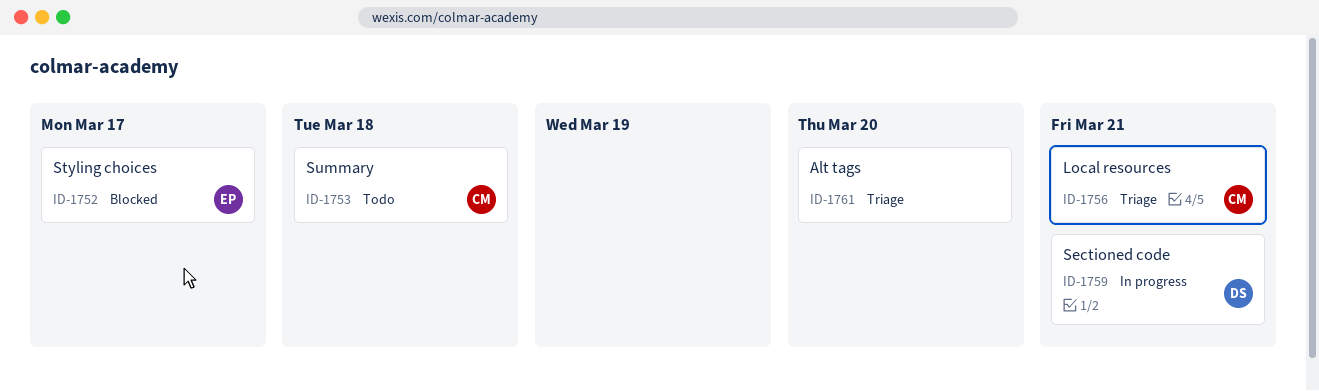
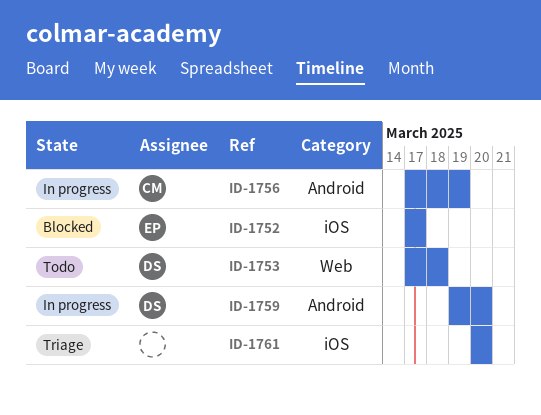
ID-1753, owner: CM -> DS
ID-1756, status: Triage -> In progress
ID-1756, due: Mar 21 -> Mar 19
ID-1759, due: Mar 21 -> Mar 20

